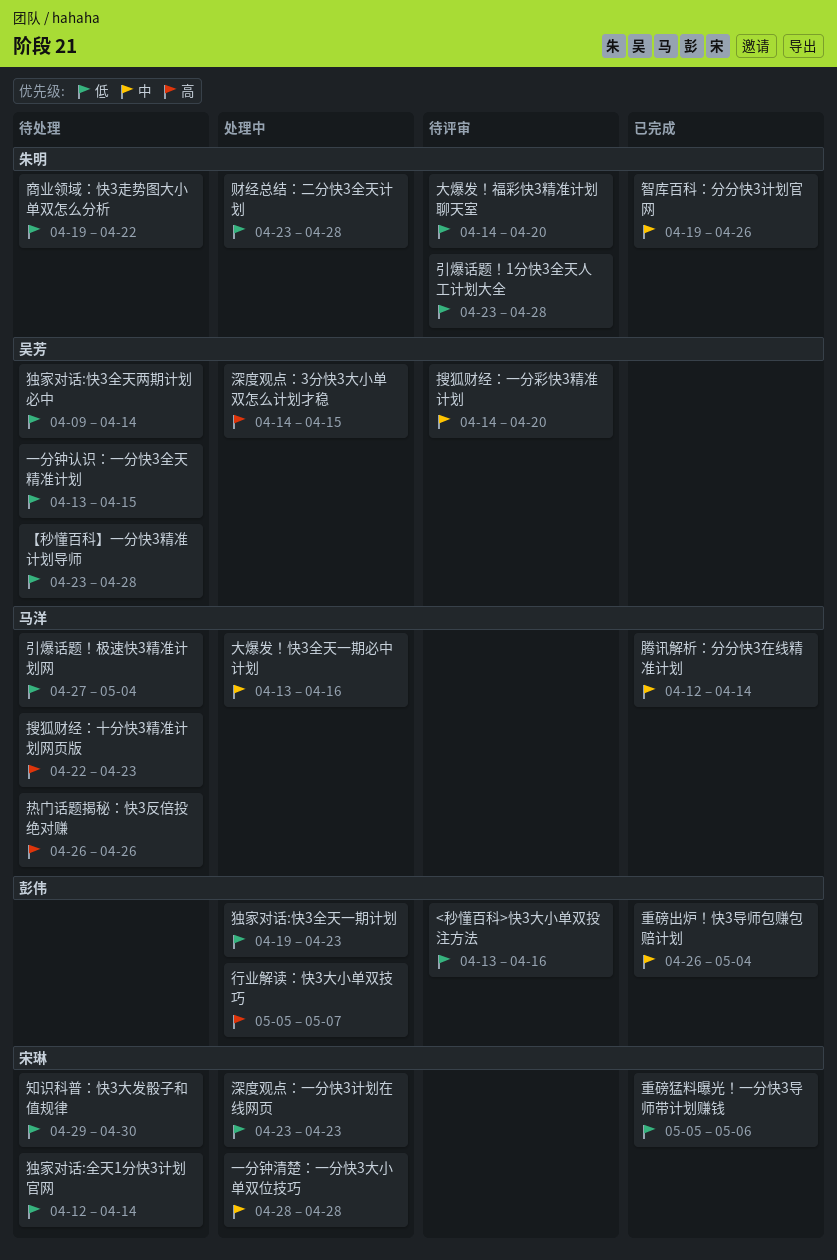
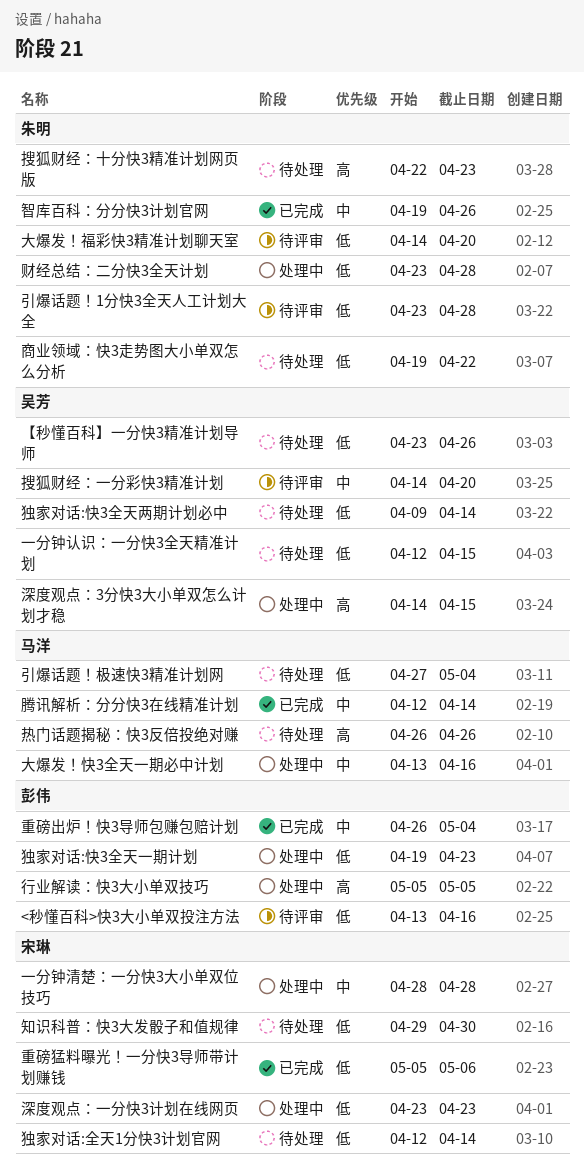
【秒懂百科】一分快3精准计划导师, due: Apr 28 -> Apr 26
一分钟认识：一分快3全天精准计划, start: Apr 13 -> Apr 12
搜狐财经：十分快3精准计划网页版, owner: 马洋 -> 朱明
行业解读：快3大小单双技巧, due: May 7 -> May 5

